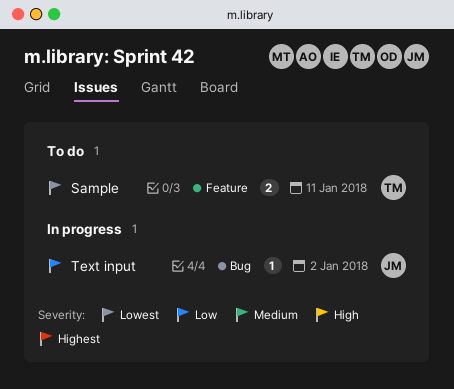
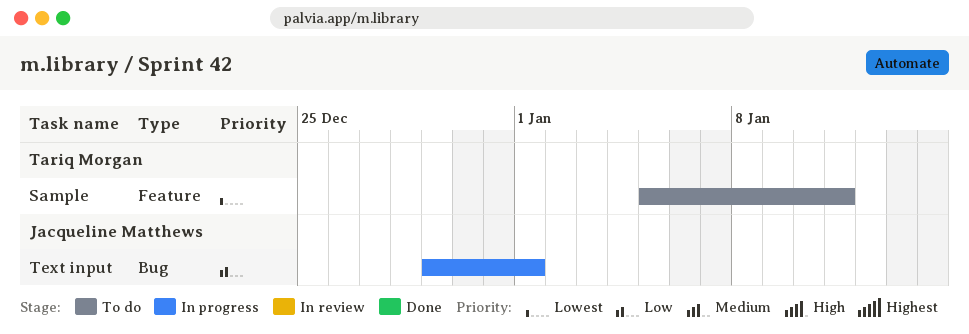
Text input, due: Jan 2 -> Jan 1

